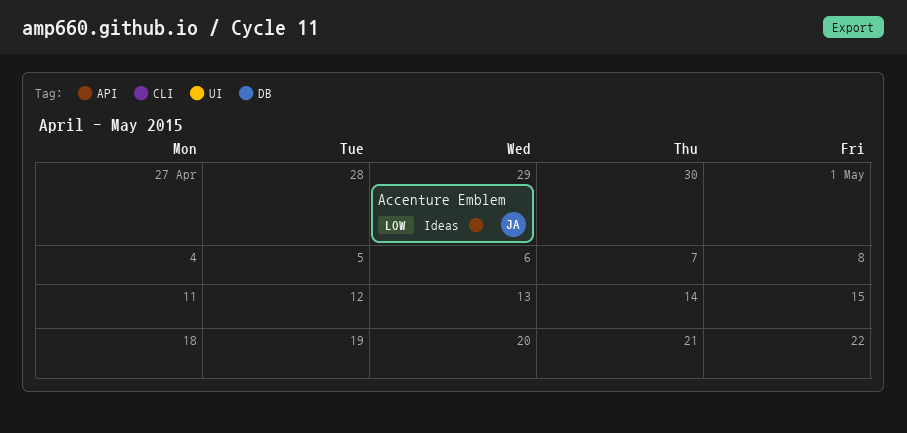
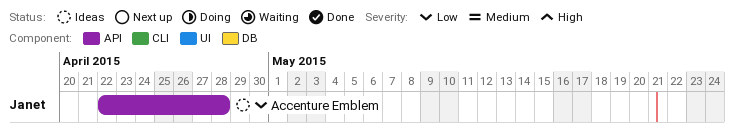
Accenture Emblem, due: Apr 29 -> Apr 28

